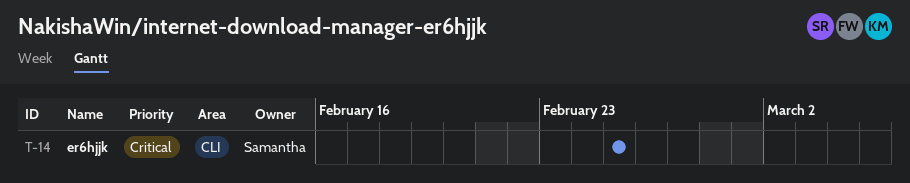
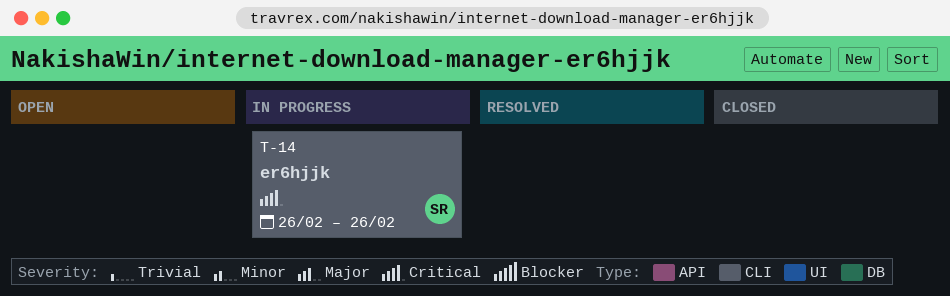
T-14, start: Feb 25 -> Feb 26
T-14, due: Feb 25 -> Feb 26

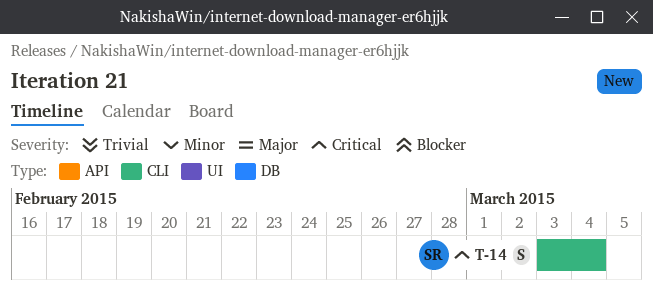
T-14, start: Feb 26 -> Mar 3
T-14, due: Feb 26 -> Mar 4

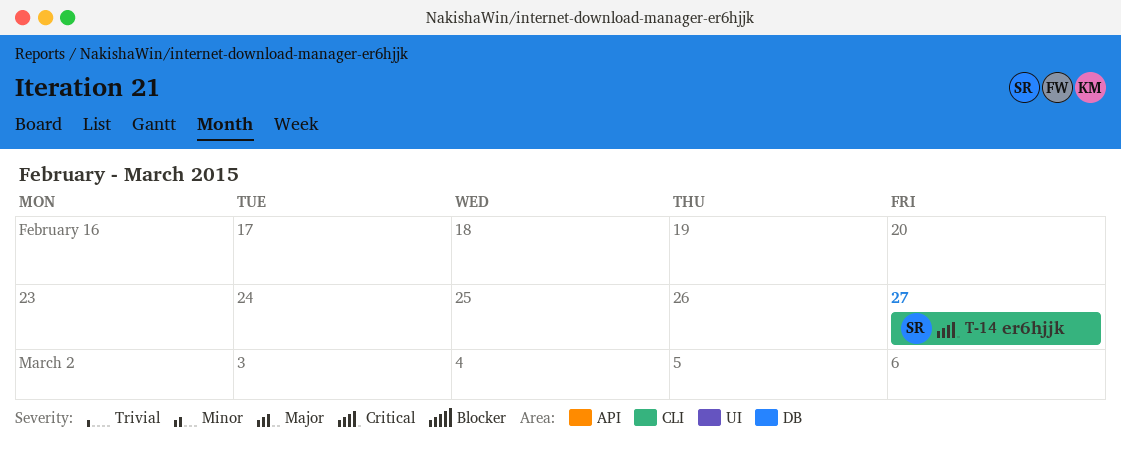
T-14, start: Mar 3 -> Feb 27
T-14, due: Mar 4 -> Feb 27

